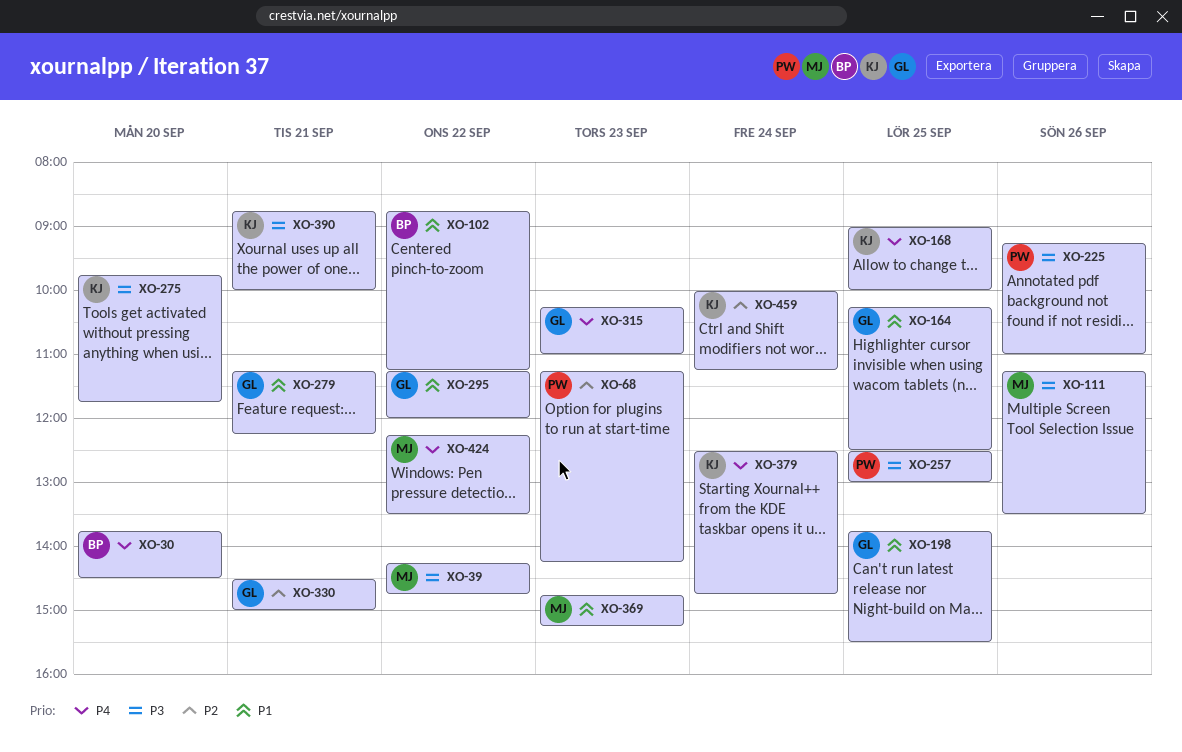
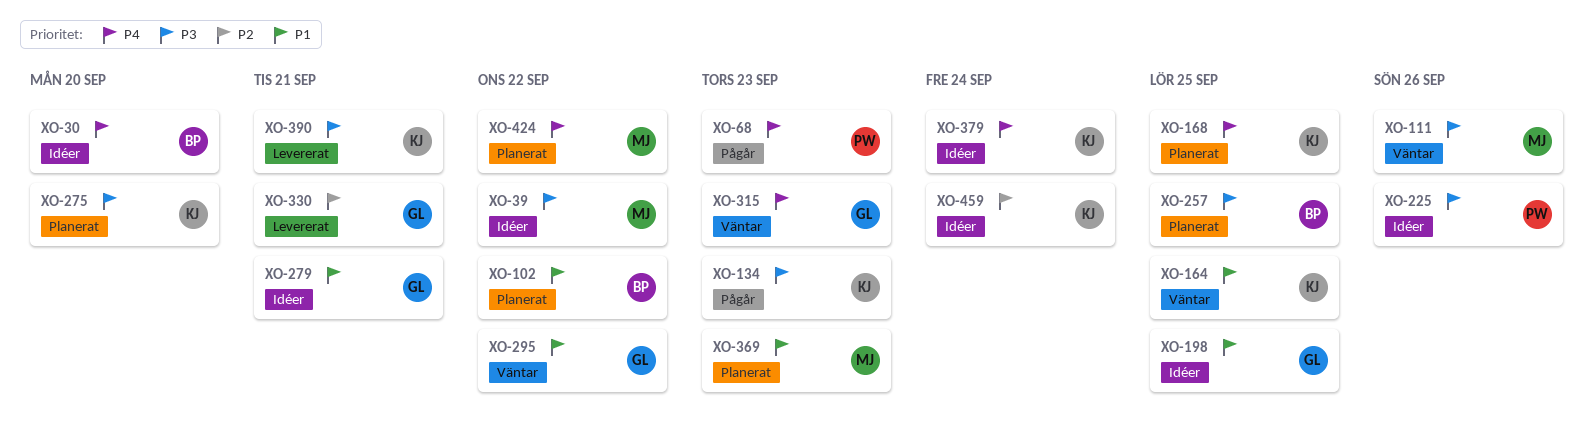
XO-68, priority: P2 -> P4
XO-134: none -> present
XO-164, owner: GL -> KJ
XO-257, owner: PW -> BP

